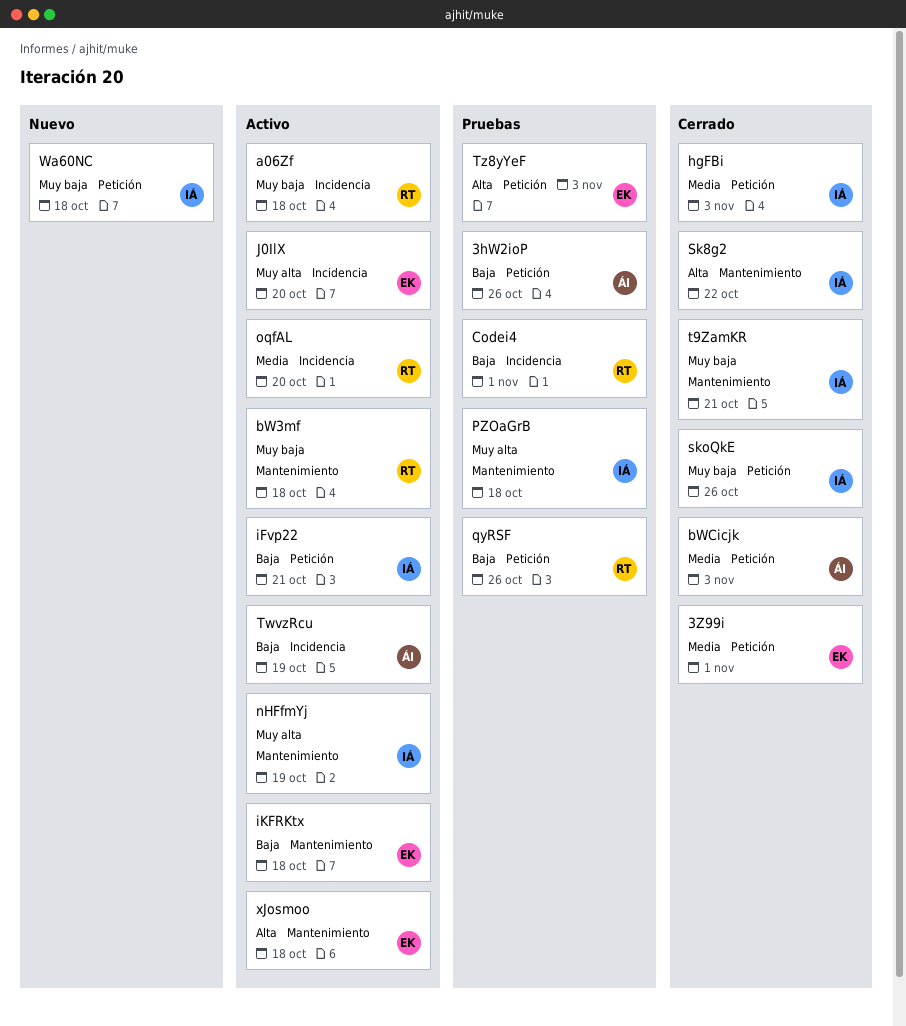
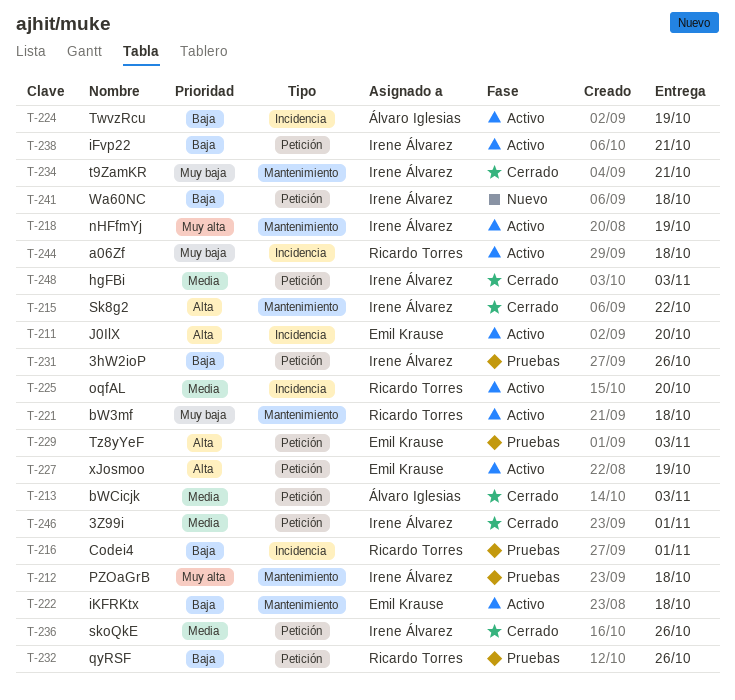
3hW2ioP, owner: Álvaro Iglesias -> Irene Álvarez
3Z99i, owner: Emil Krause -> Irene Álvarez
J0IlX, priority: Muy alta -> Alta
skoQkE, priority: Muy baja -> Media
Wa60NC, priority: Muy baja -> Baja
xJosmoo, label: Mantenimiento -> Petición
xJosmoo, due: Oct 18 -> Oct 19

